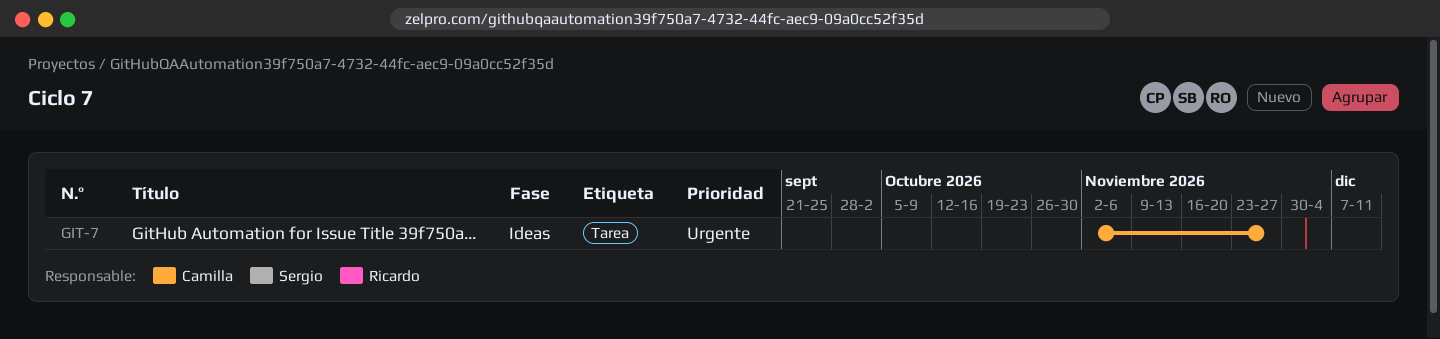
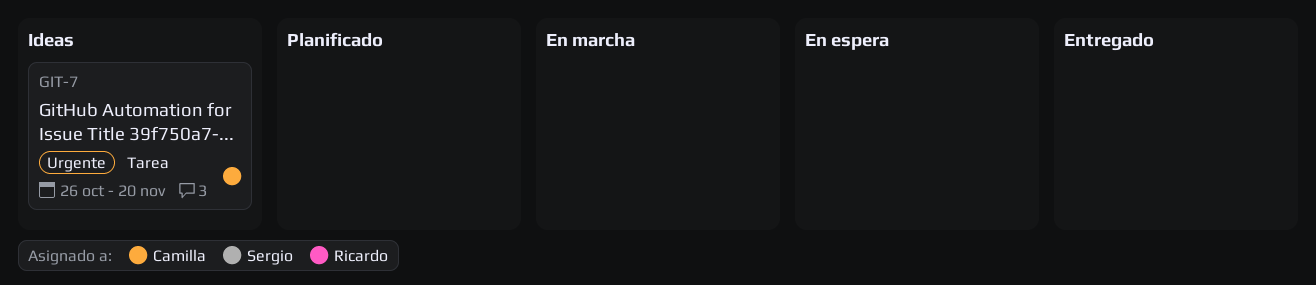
GIT-7, start: Nov 2 -> Oct 26
GIT-7, due: Nov 27 -> Nov 20

